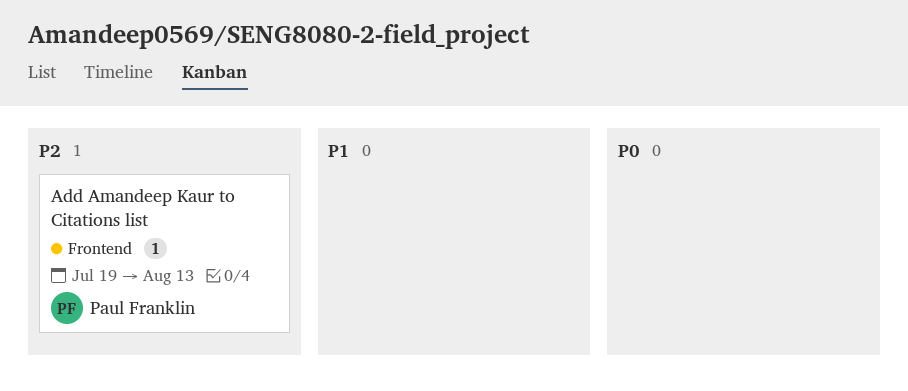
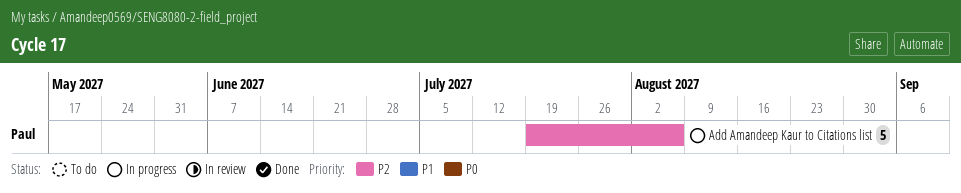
Add Amandeep Kaur to Citations list, estimate: 1 -> 5
Add Amandeep Kaur to Citations list, due: Aug 13 -> Aug 6

